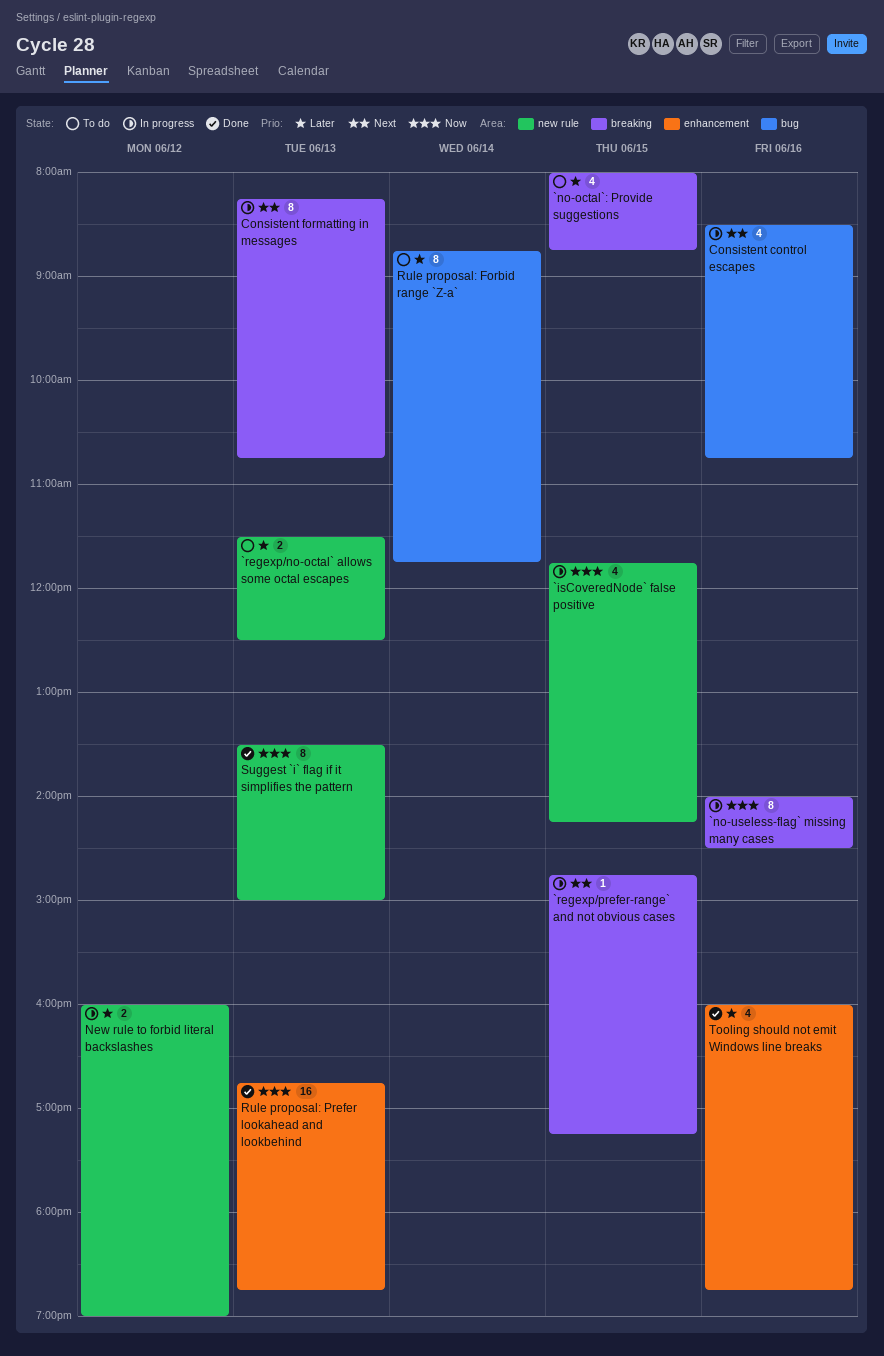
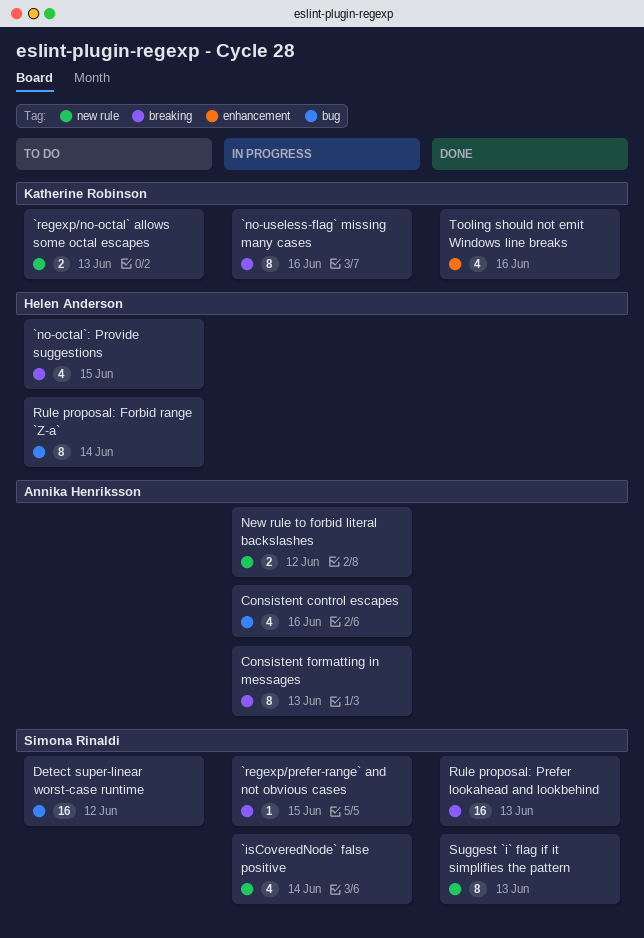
`isCoveredNode` false positive, day: Jun 15 -> Jun 14
Detect super-linear worst-case runtime: none -> present
Rule proposal: Prefer lookahead and lookbehind, label: enhancement -> breaking

